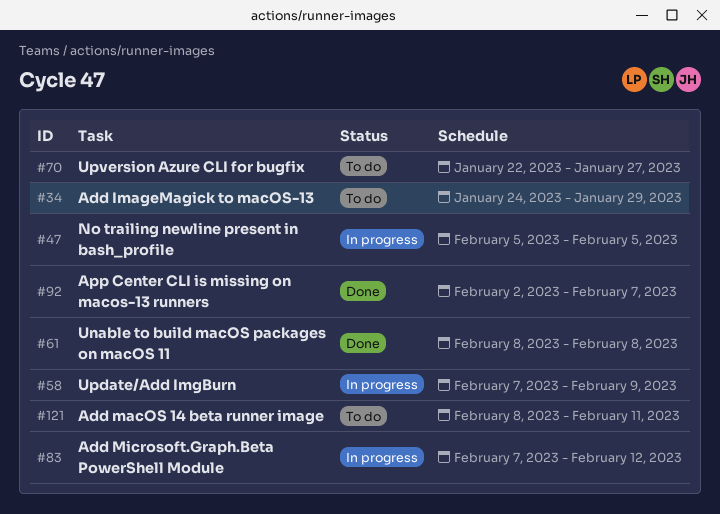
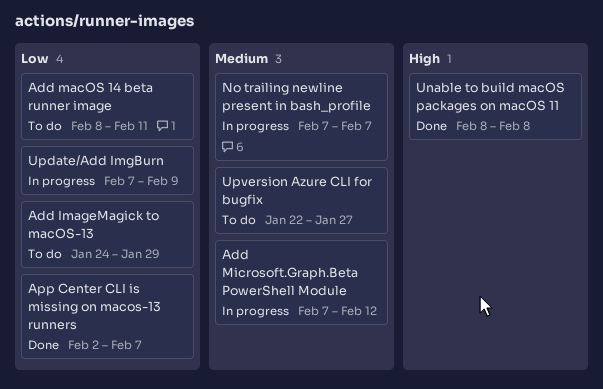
No trailing newline present in bash_profile, start: Feb 5 -> Feb 7
No trailing newline present in bash_profile, due: Feb 5 -> Feb 7

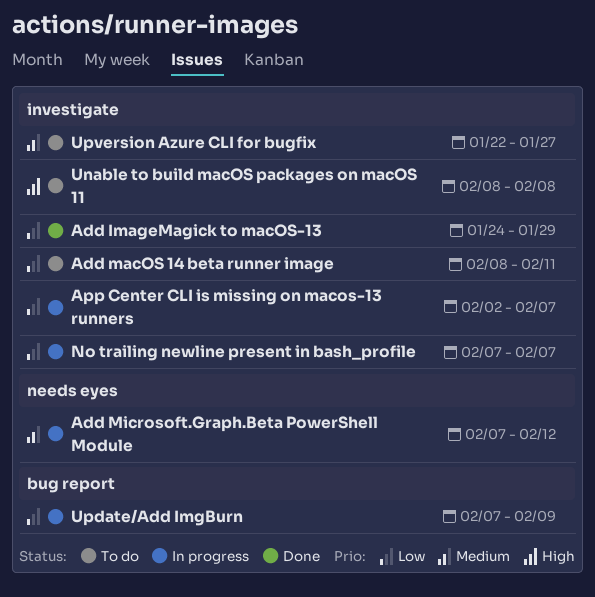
Add ImageMagick to macOS-13, status: To do -> Done
App Center CLI is missing on macos-13 runners, status: Done -> In progress
No trailing newline present in bash_profile, priority: Medium -> Low
Unable to build macOS packages on macOS 11, status: Done -> To do

